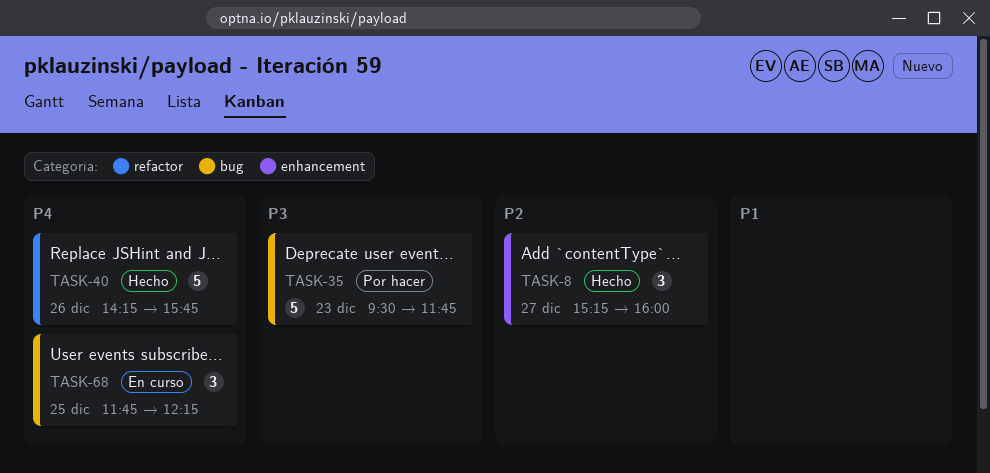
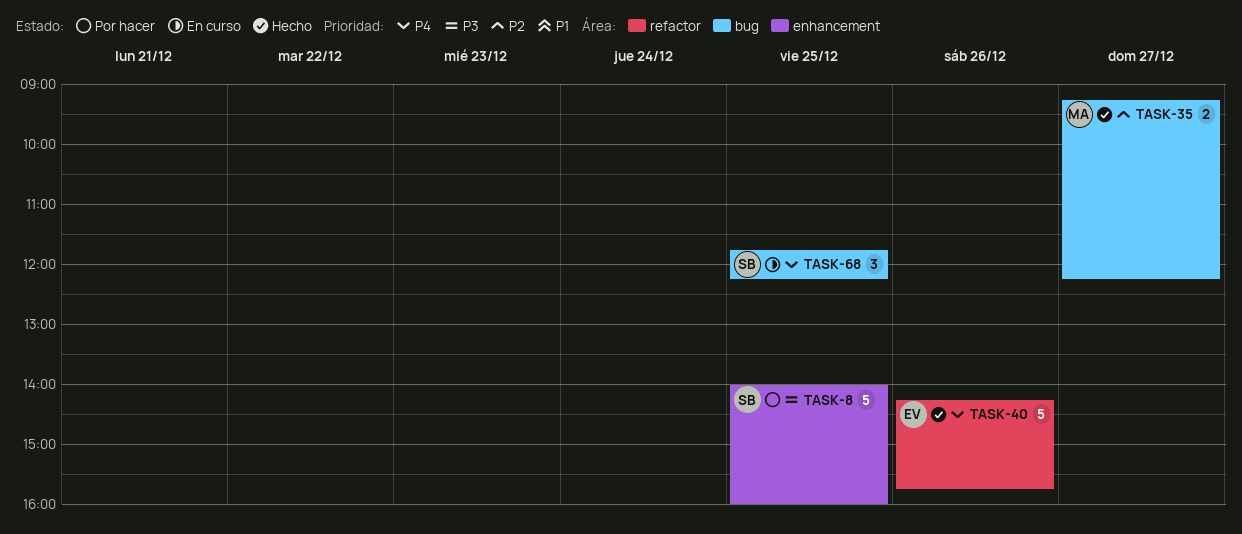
TASK-8, status: Hecho -> Por hacer
TASK-8, priority: P2 -> P3
TASK-8, estimate: 3 -> 5
TASK-8, day: Dec 27 -> Dec 25
TASK-8, begins: 15:15 -> 14:00
TASK-35, status: Por hacer -> Hecho
TASK-35, priority: P3 -> P2
TASK-35, estimate: 5 -> 2
TASK-35, day: Dec 23 -> Dec 27
TASK-35, begins: 09:30 -> 09:15
TASK-35, ends: 11:45 -> 12:15

